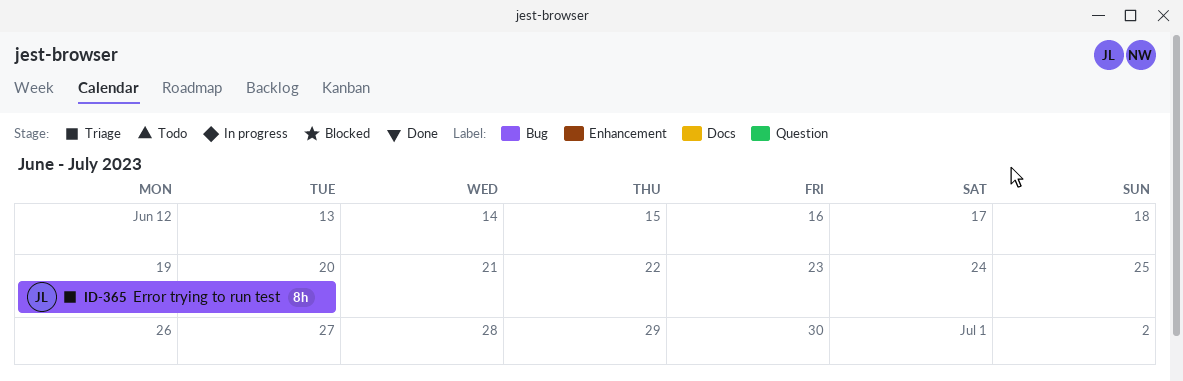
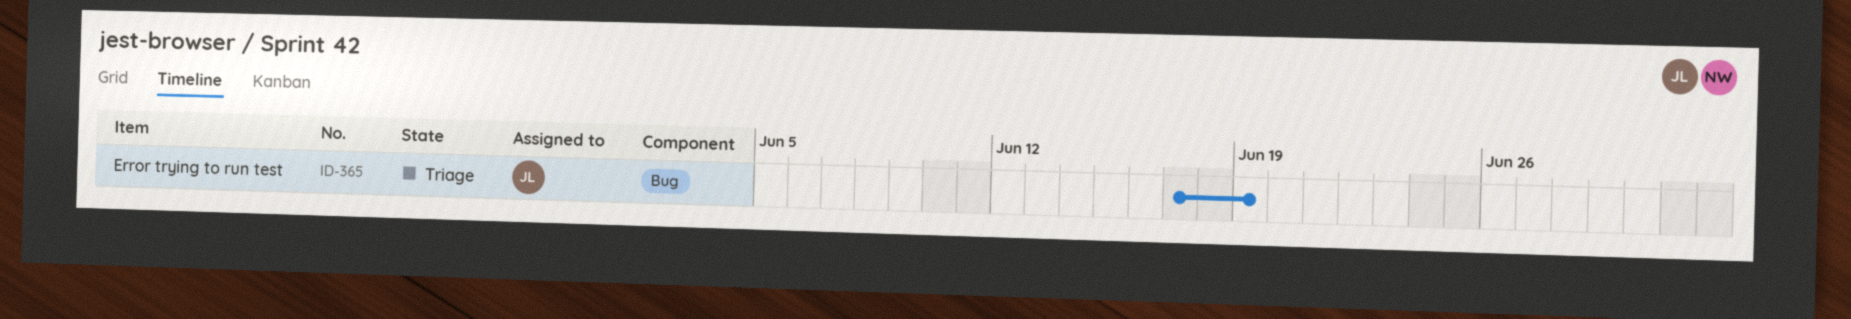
ID-365, start: Jun 19 -> Jun 17
ID-365, due: Jun 20 -> Jun 19

